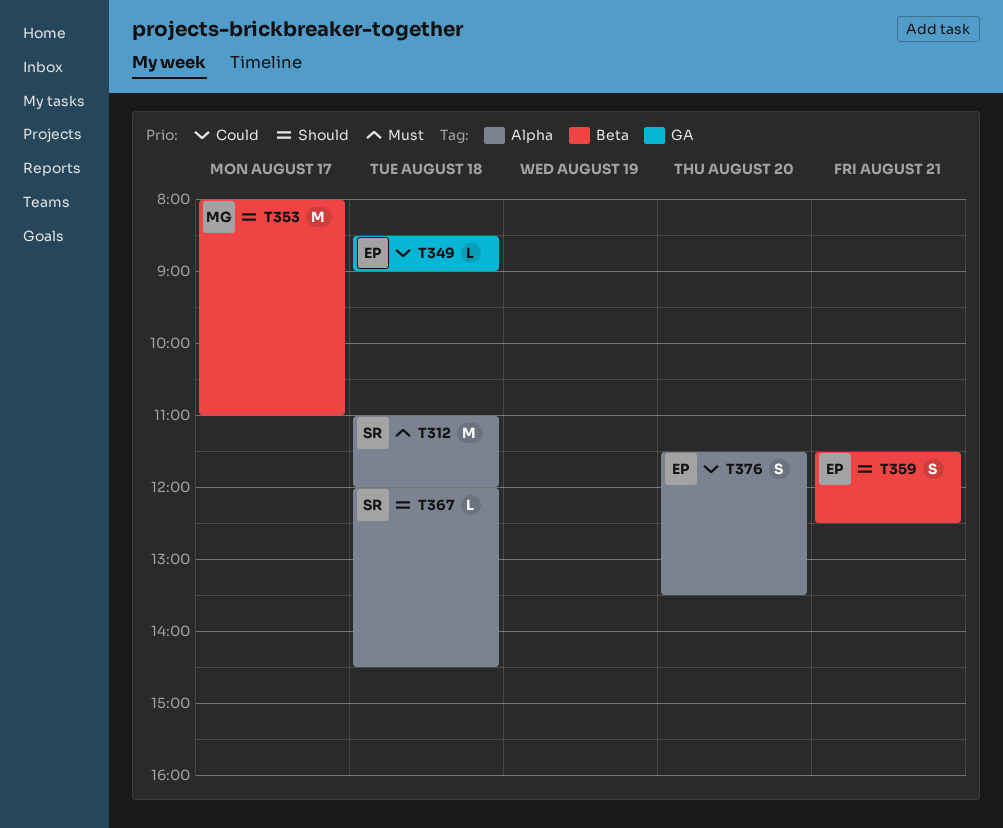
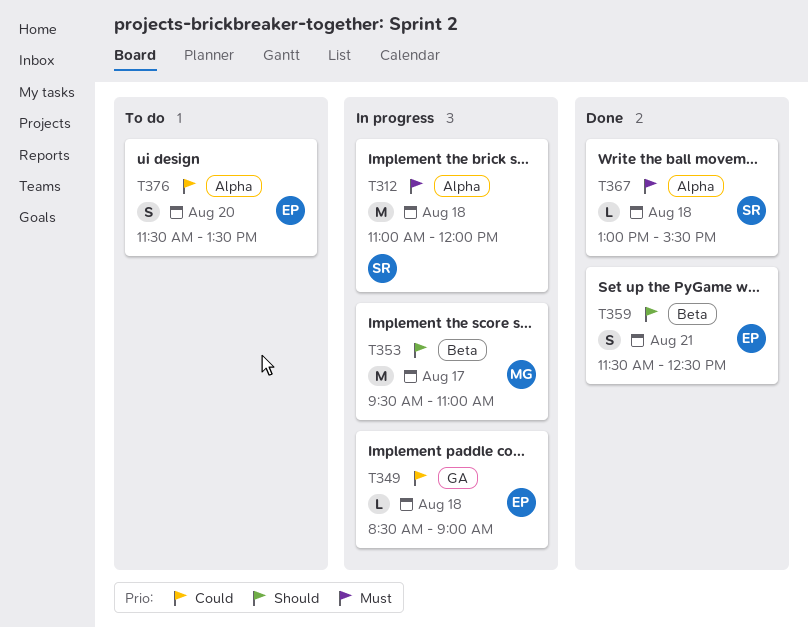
T353, begins: 08:00 -> 09:30
T367, priority: Should -> Must
T367, begins: 12:00 -> 13:00
T367, ends: 14:30 -> 15:30

